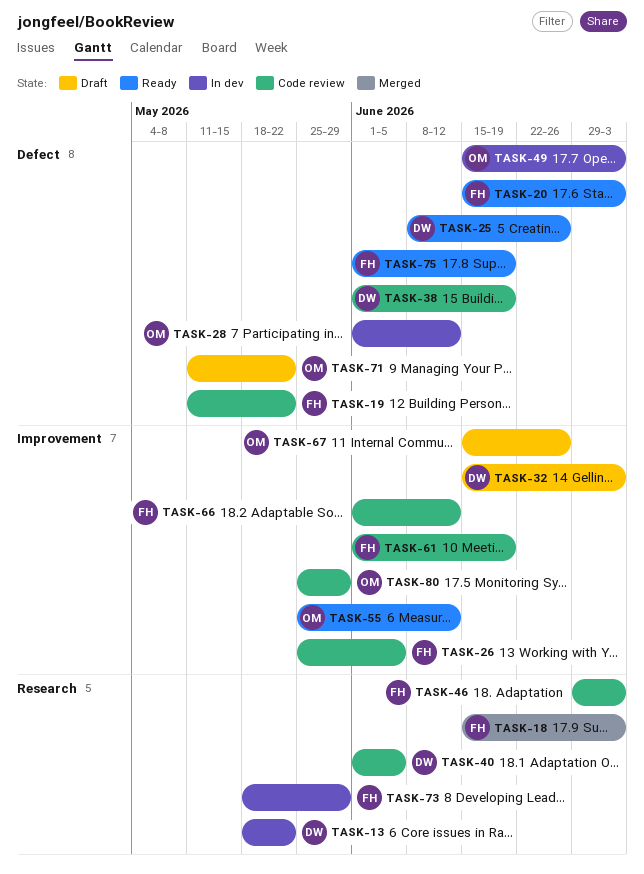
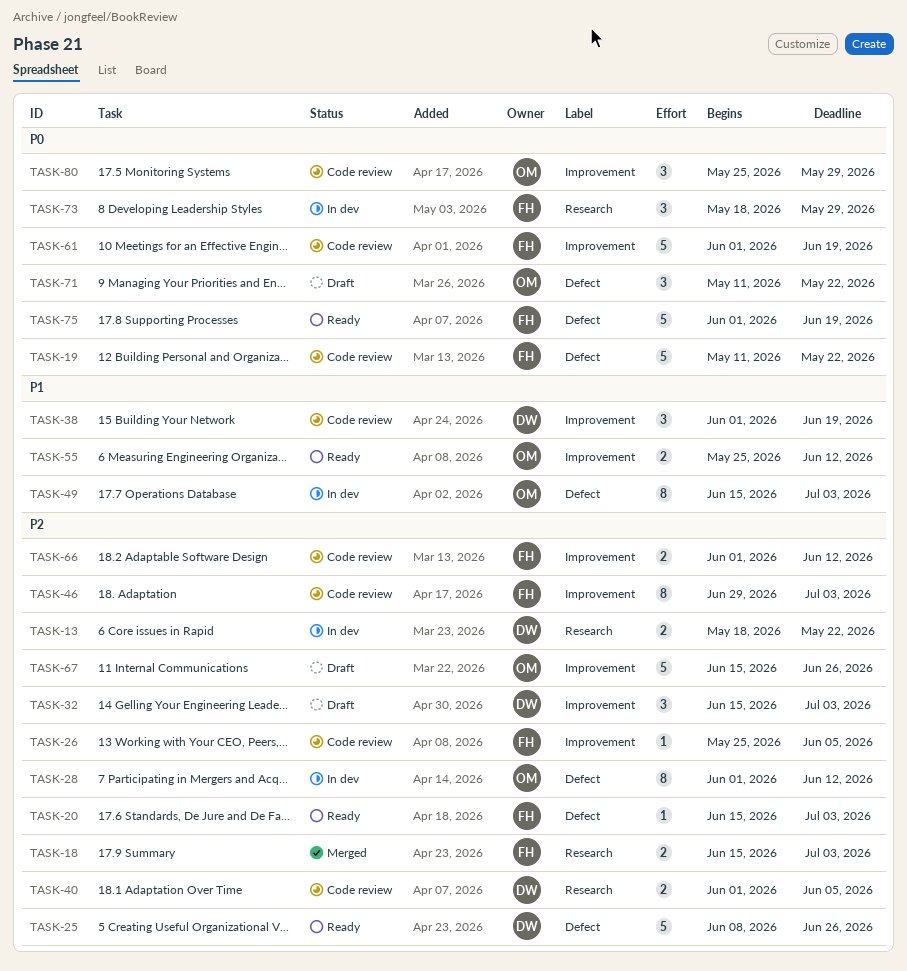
TASK-38, label: Defect -> Improvement
TASK-46, label: Research -> Improvement

